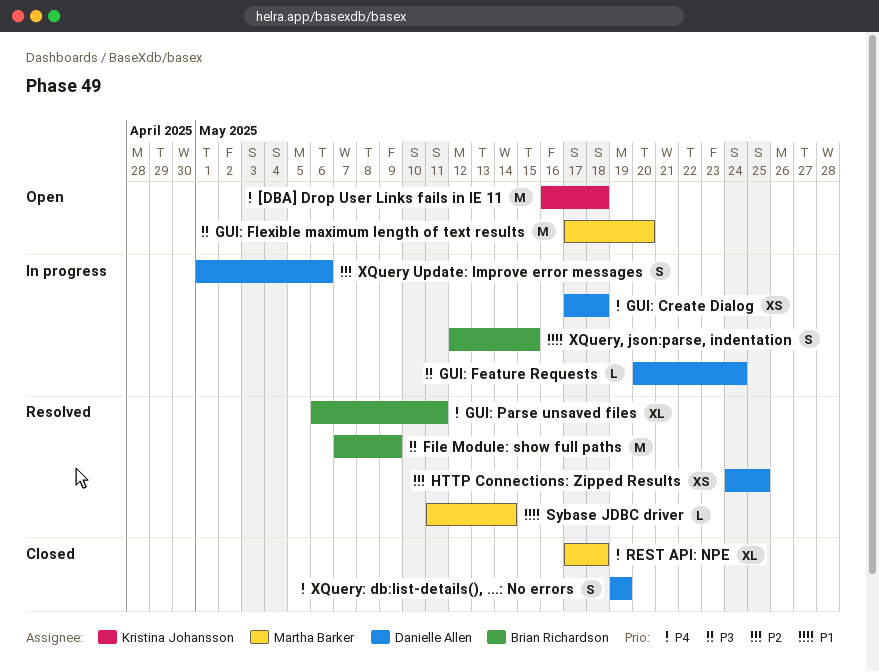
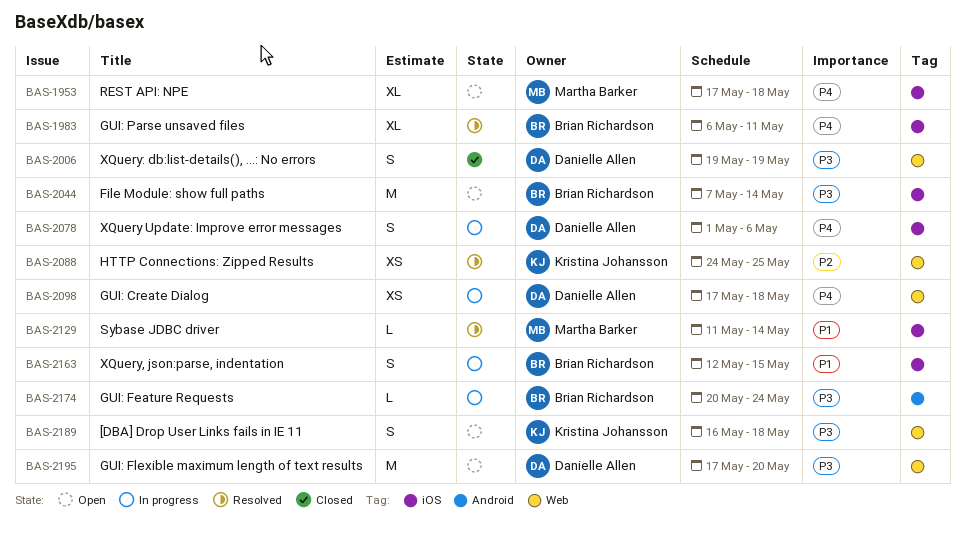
[DBA] Drop User Links fails in IE 11, priority: P4 -> P3
[DBA] Drop User Links fails in IE 11, estimate: M -> S
File Module: show full paths, status: Resolved -> Open
File Module: show full paths, due: May 9 -> May 14
GUI: Feature Requests, owner: Danielle Allen -> Brian Richardson
GUI: Flexible maximum length of text results, owner: Martha Barker -> Danielle Allen
HTTP Connections: Zipped Results, owner: Danielle Allen -> Kristina Johansson
REST API: NPE, status: Closed -> Open
XQuery Update: Improve error messages, priority: P2 -> P4
XQuery: db:list-details(), …: No errors, priority: P4 -> P3

